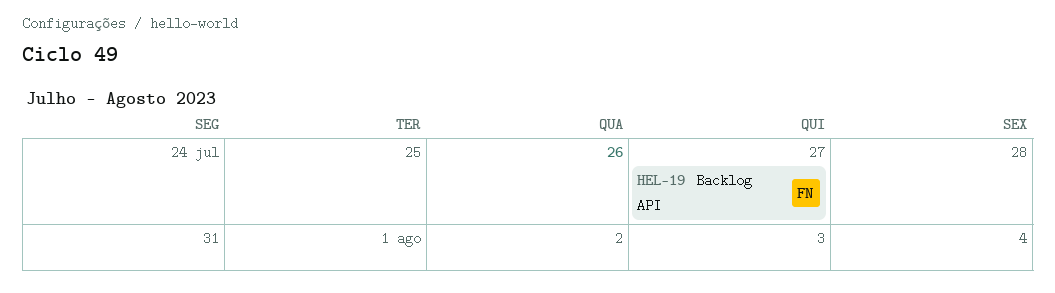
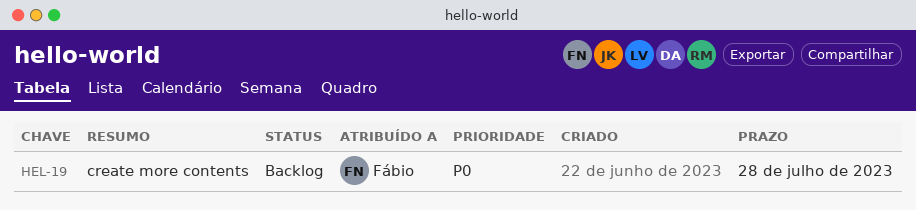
HEL-19, due: Jul 27 -> Jul 28

